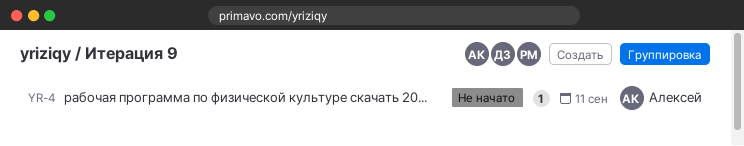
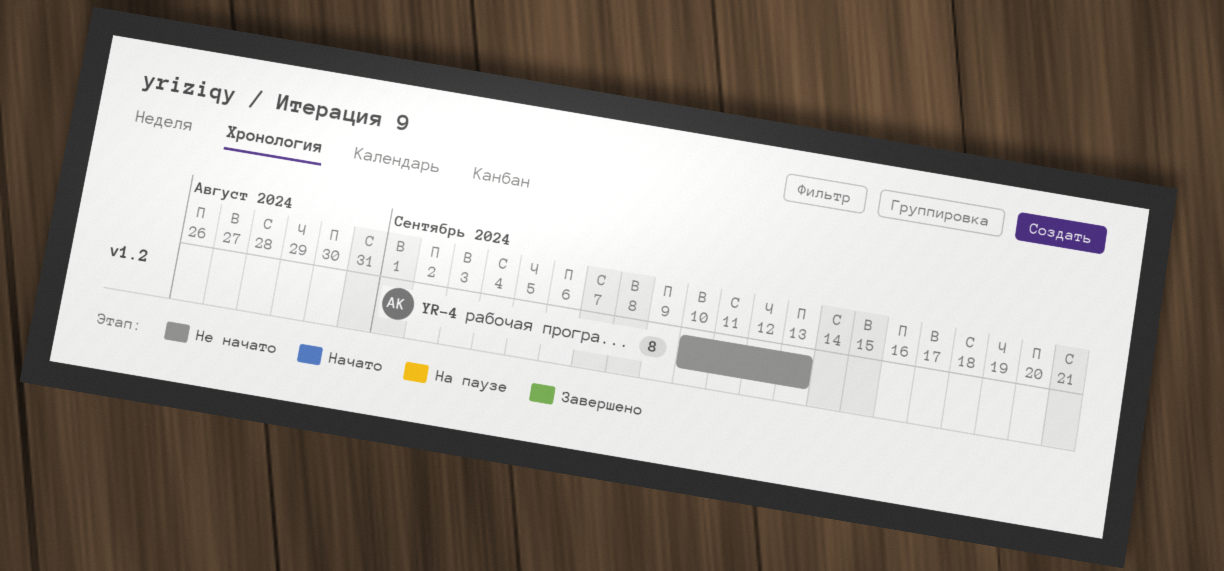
YR-4, estimate: 1 -> 8
YR-4, due: Sep 11 -> Sep 13

